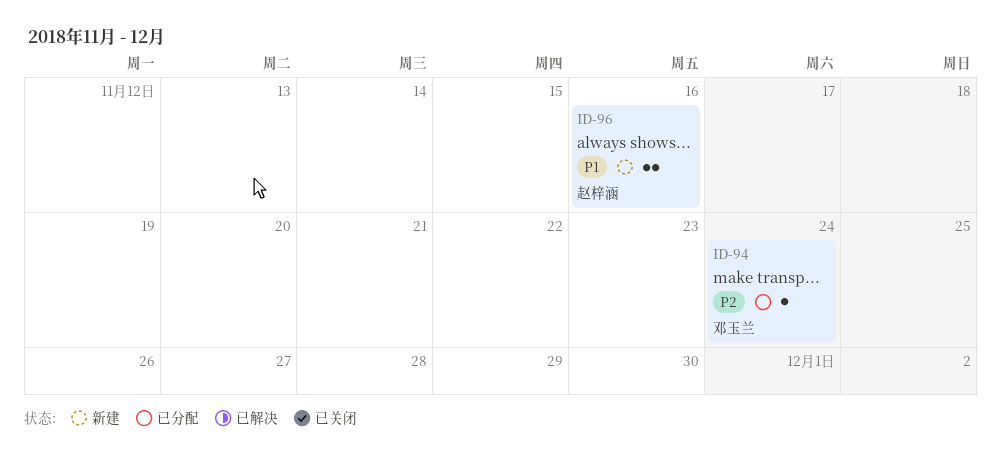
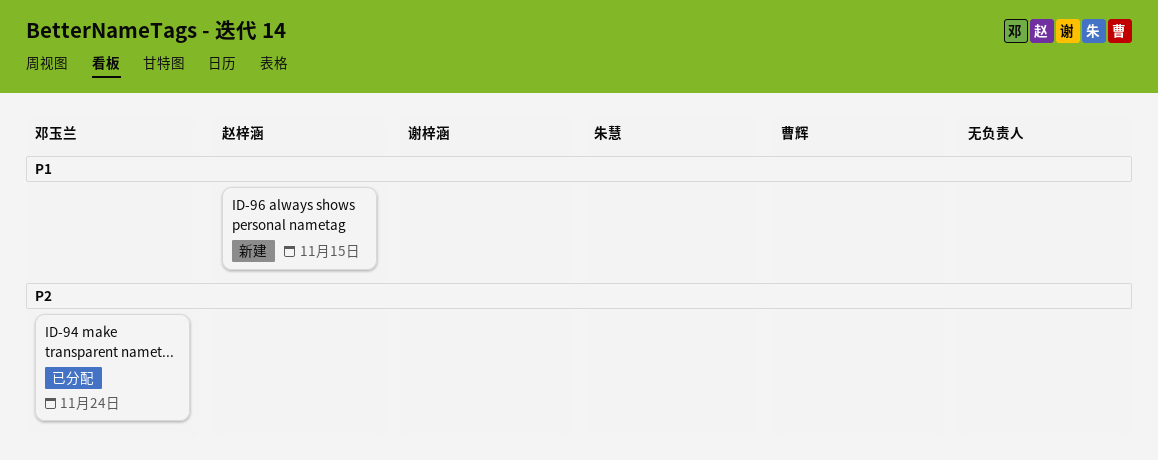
ID-96, due: Nov 16 -> Nov 15

